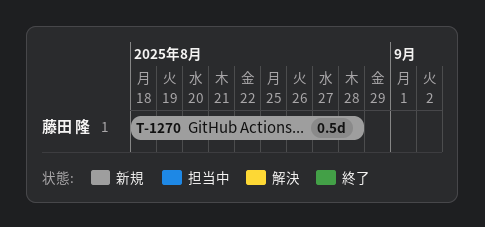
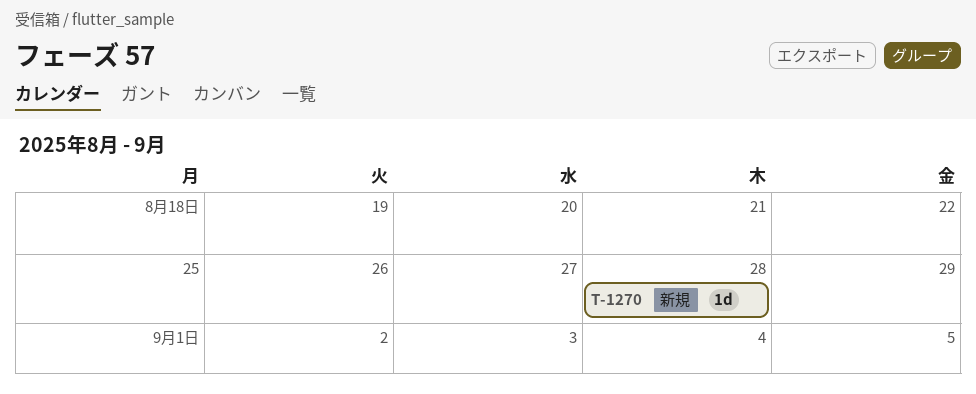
T-1270, estimate: 0.5d -> 1d

